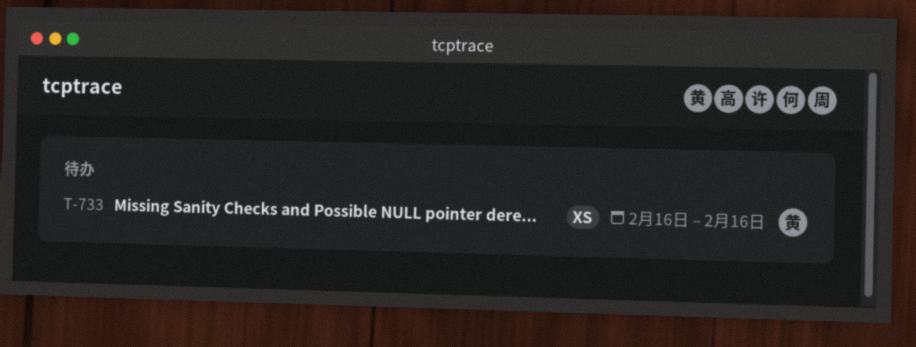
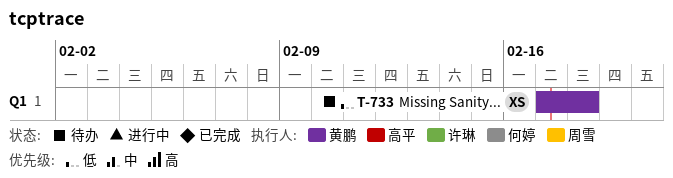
T-733, start: Feb 16 -> Feb 17
T-733, due: Feb 16 -> Feb 18

